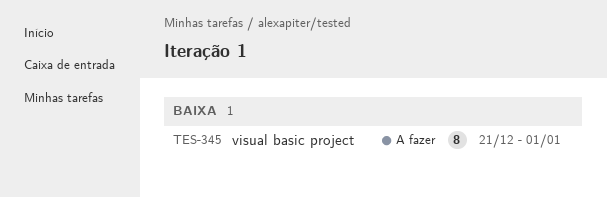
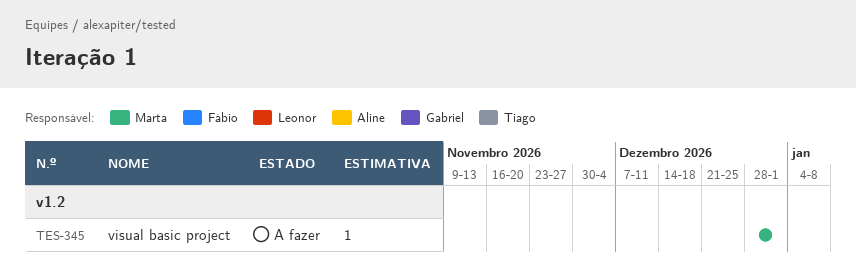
TES-345, estimate: 8 -> 1
TES-345, start: Dec 21 -> Dec 28

